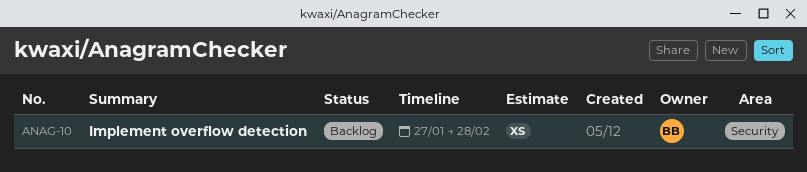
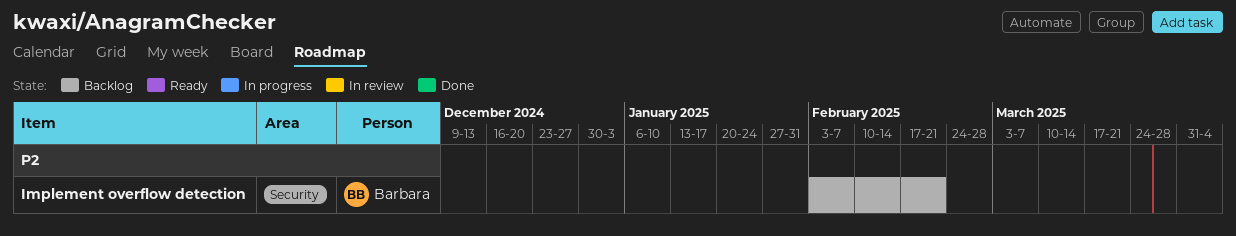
Implement overflow detection, start: Jan 27 -> Feb 3
Implement overflow detection, due: Feb 28 -> Feb 21

